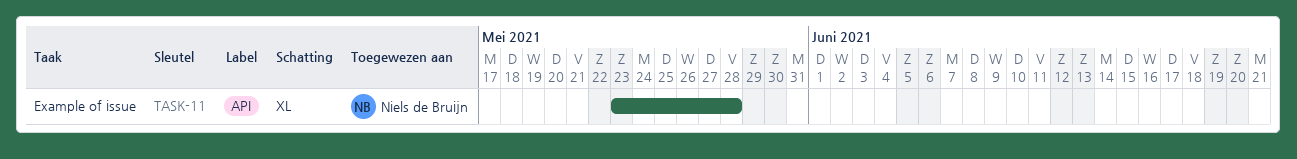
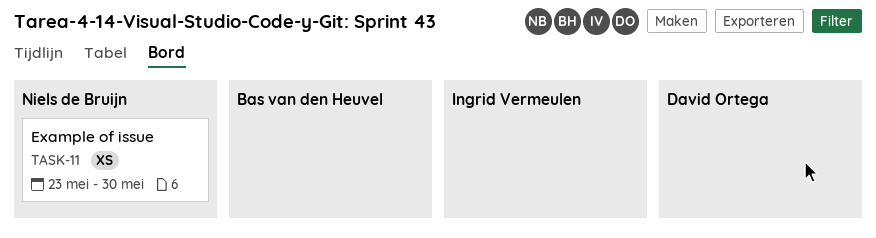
TASK-11, estimate: XL -> XS
TASK-11, due: May 28 -> May 30

